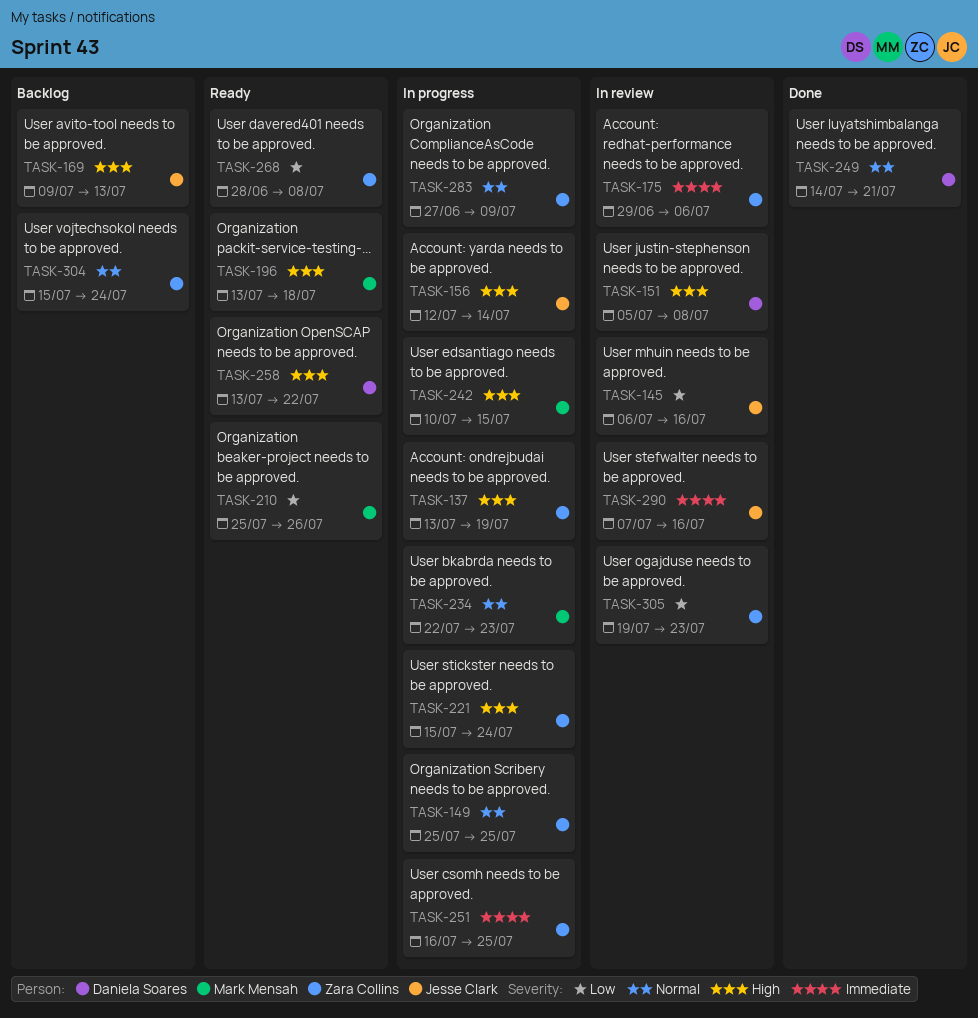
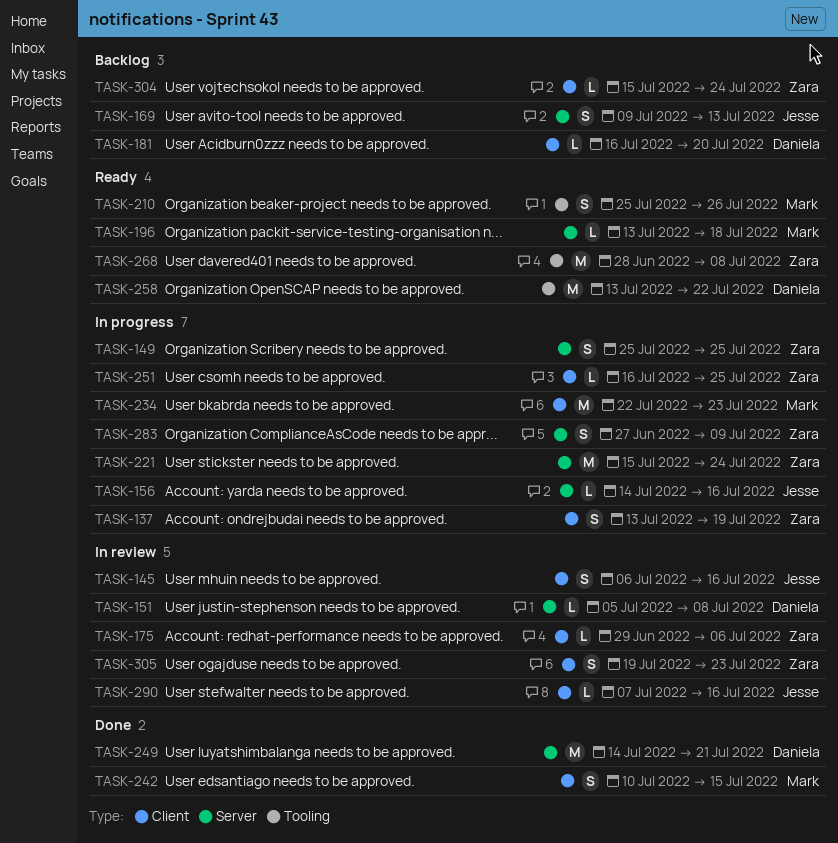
TASK-156, start: Jul 12 -> Jul 14
TASK-156, due: Jul 14 -> Jul 16
TASK-181: none -> present
TASK-242, status: In progress -> Done

